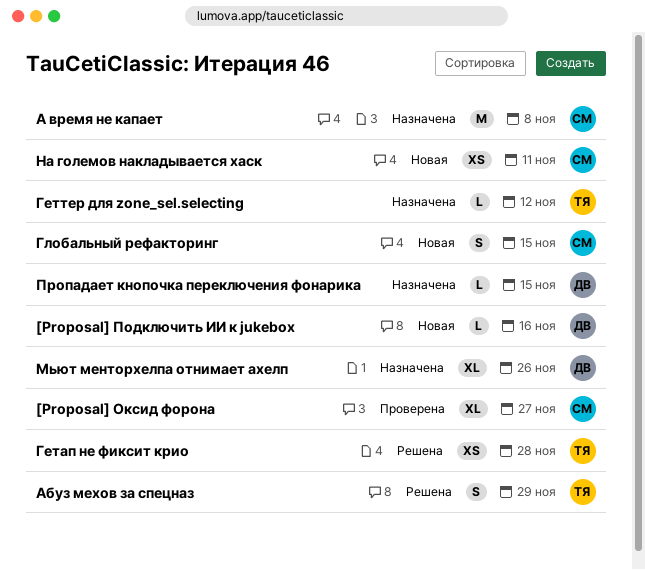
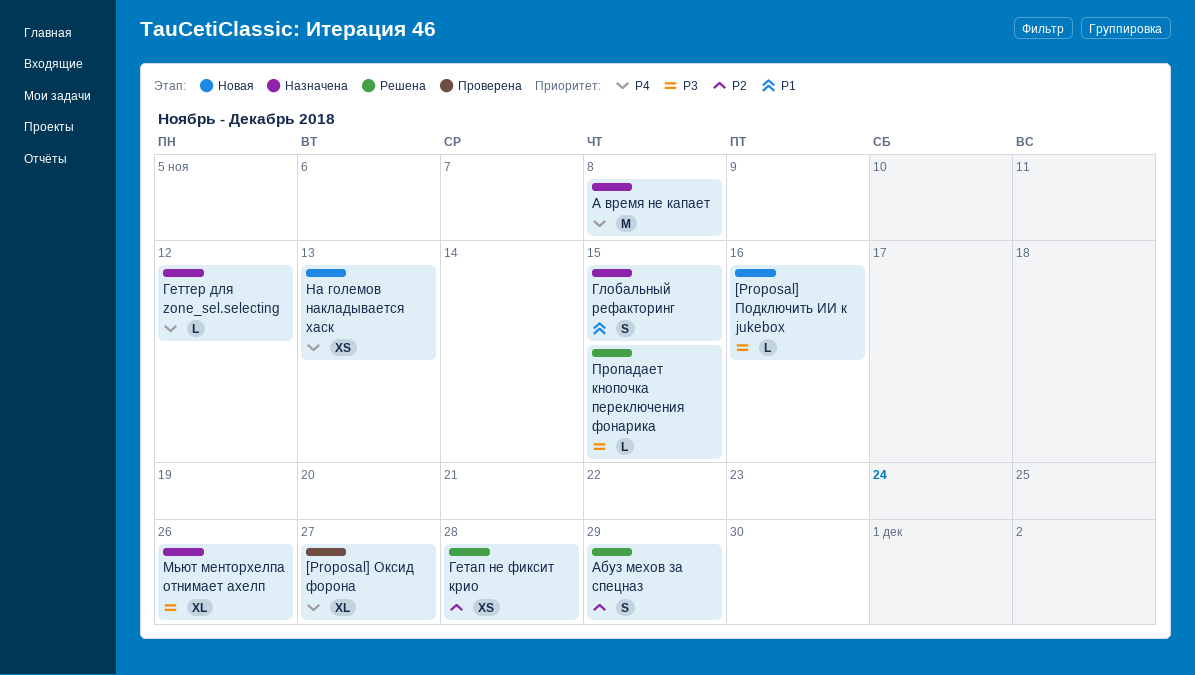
Глобальный рефакторинг, status: Новая -> Назначена
На големов накладывается хаск, due: Nov 11 -> Nov 13
Пропадает кнопочка переключения фонарика, status: Назначена -> Решена

